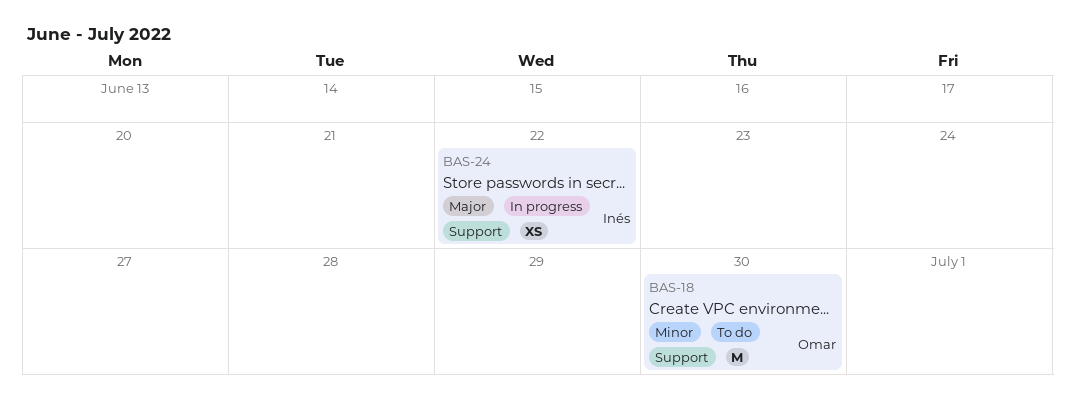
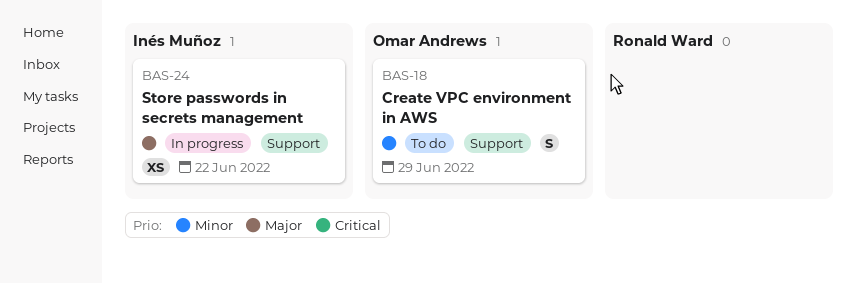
BAS-18, estimate: M -> S
BAS-18, due: Jun 30 -> Jun 29

